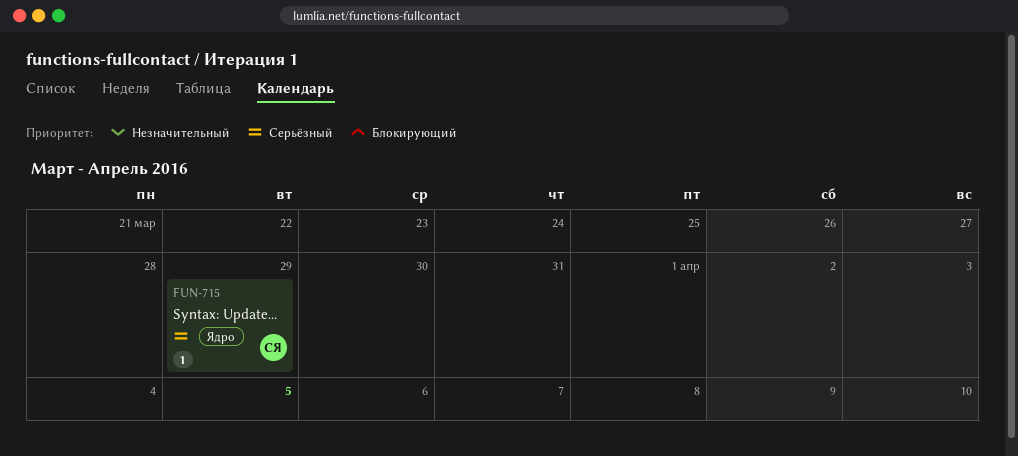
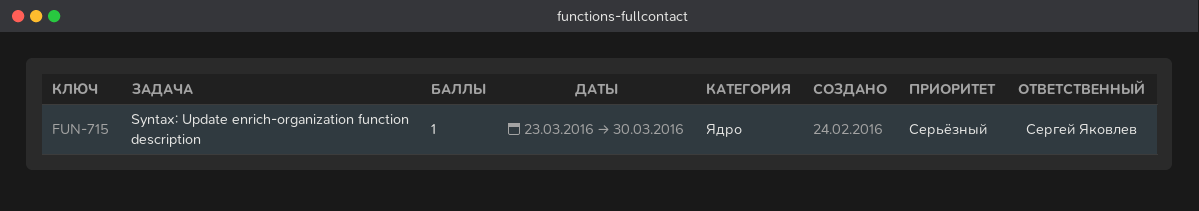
FUN-715, due: Mar 29 -> Mar 30

